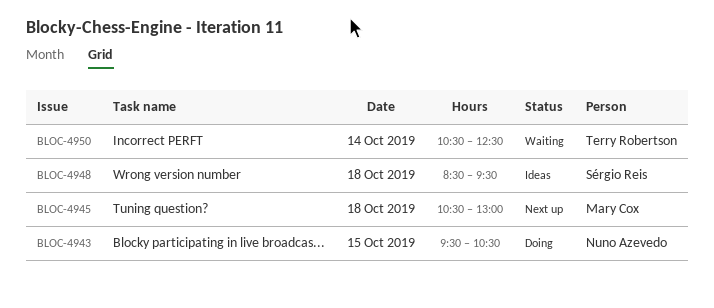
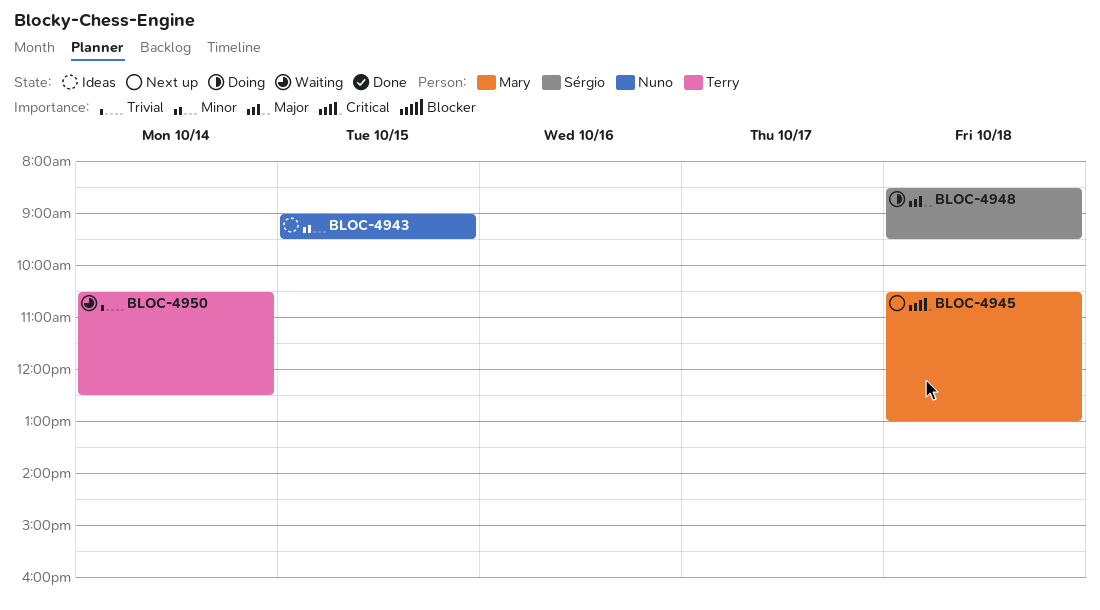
BLOC-4943, status: Doing -> Ideas
BLOC-4943, begins: 09:30 -> 09:00
BLOC-4943, ends: 10:30 -> 09:30
BLOC-4948, status: Ideas -> Doing

